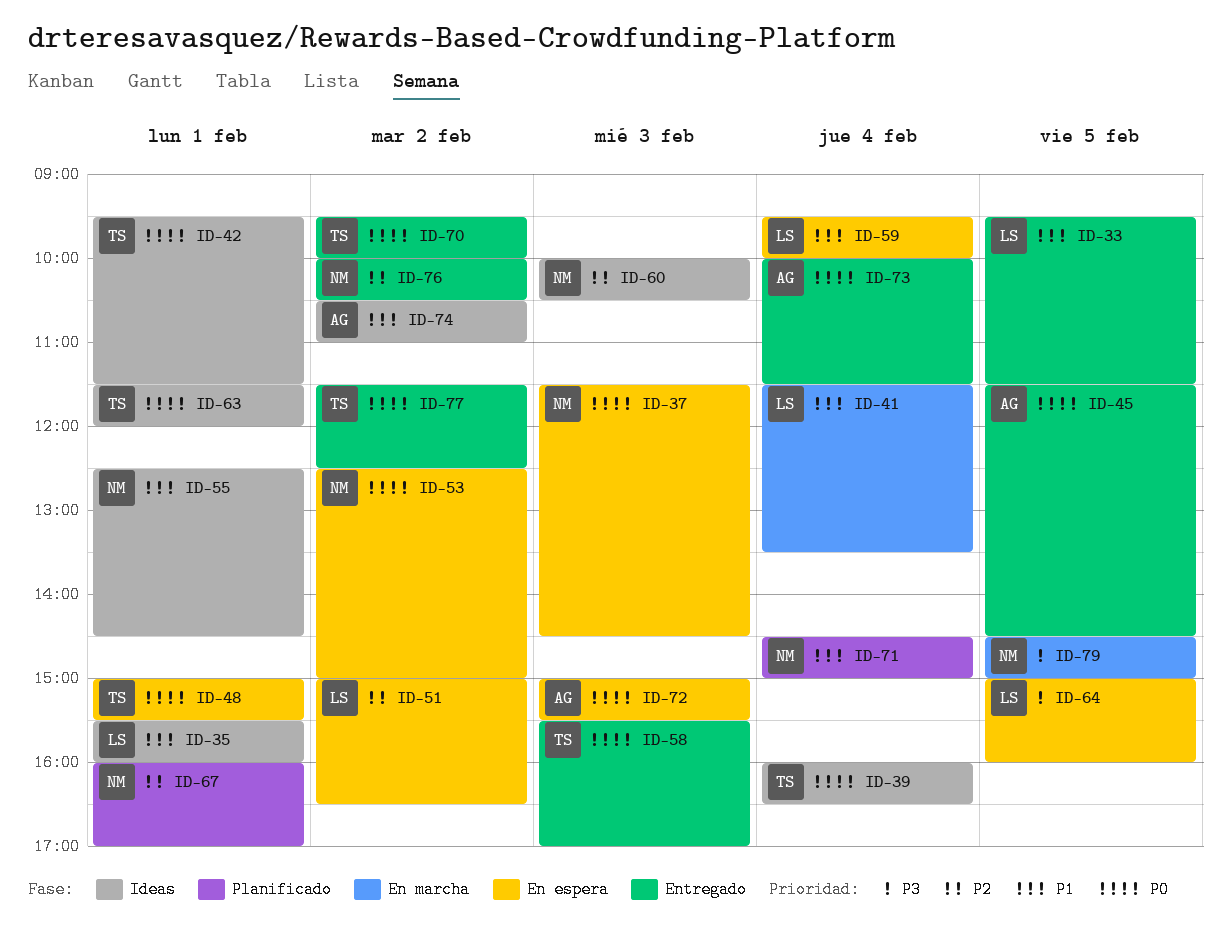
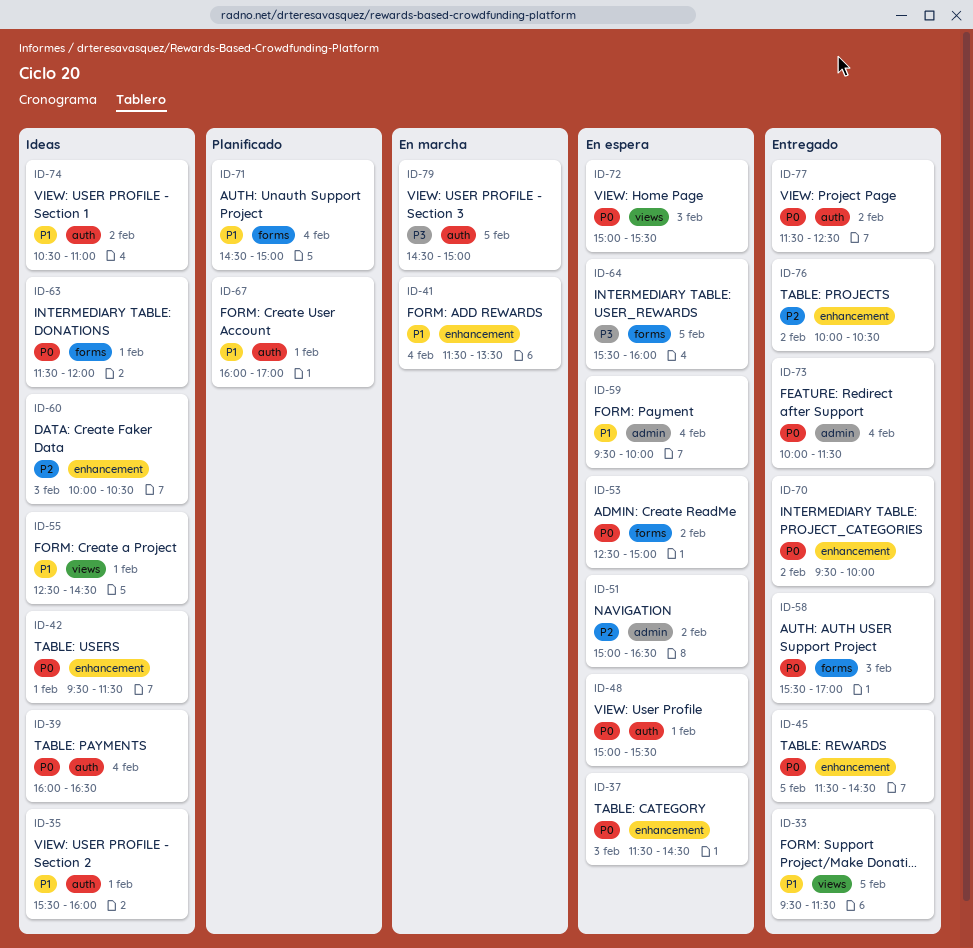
ID-64, begins: 15:00 -> 15:30
ID-67, priority: P2 -> P1

